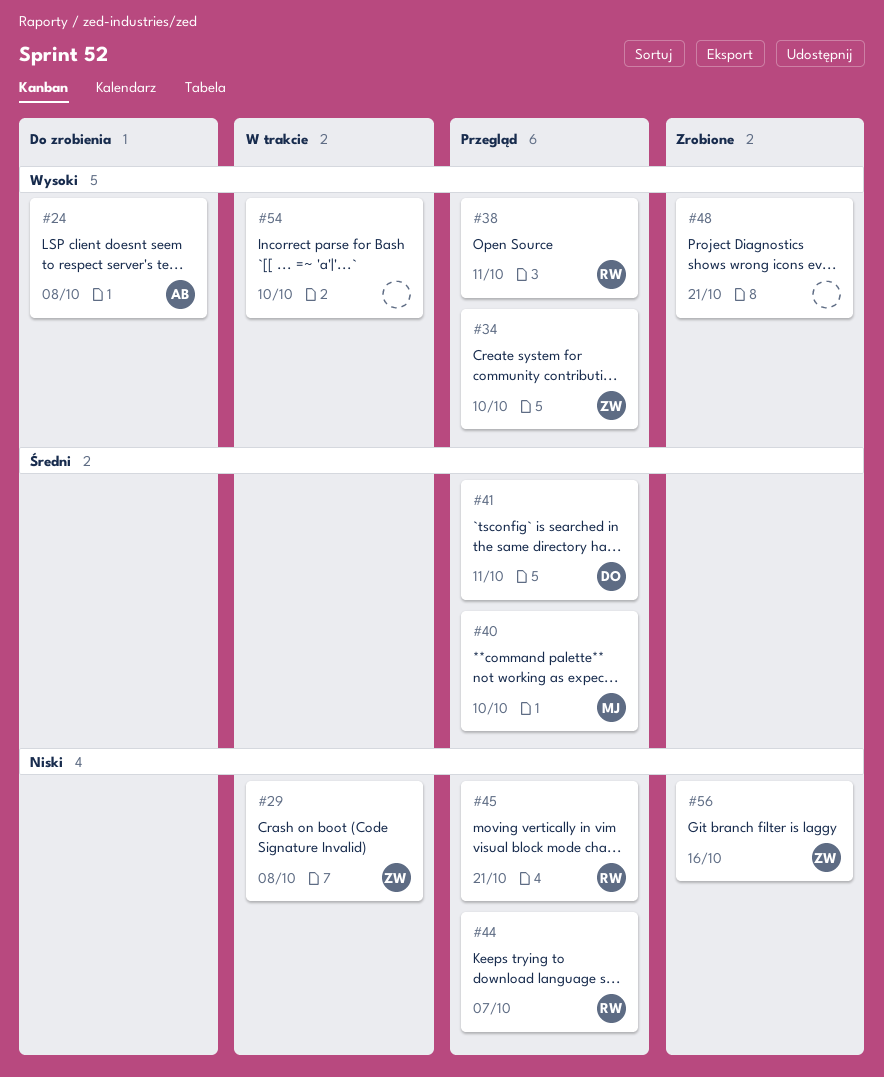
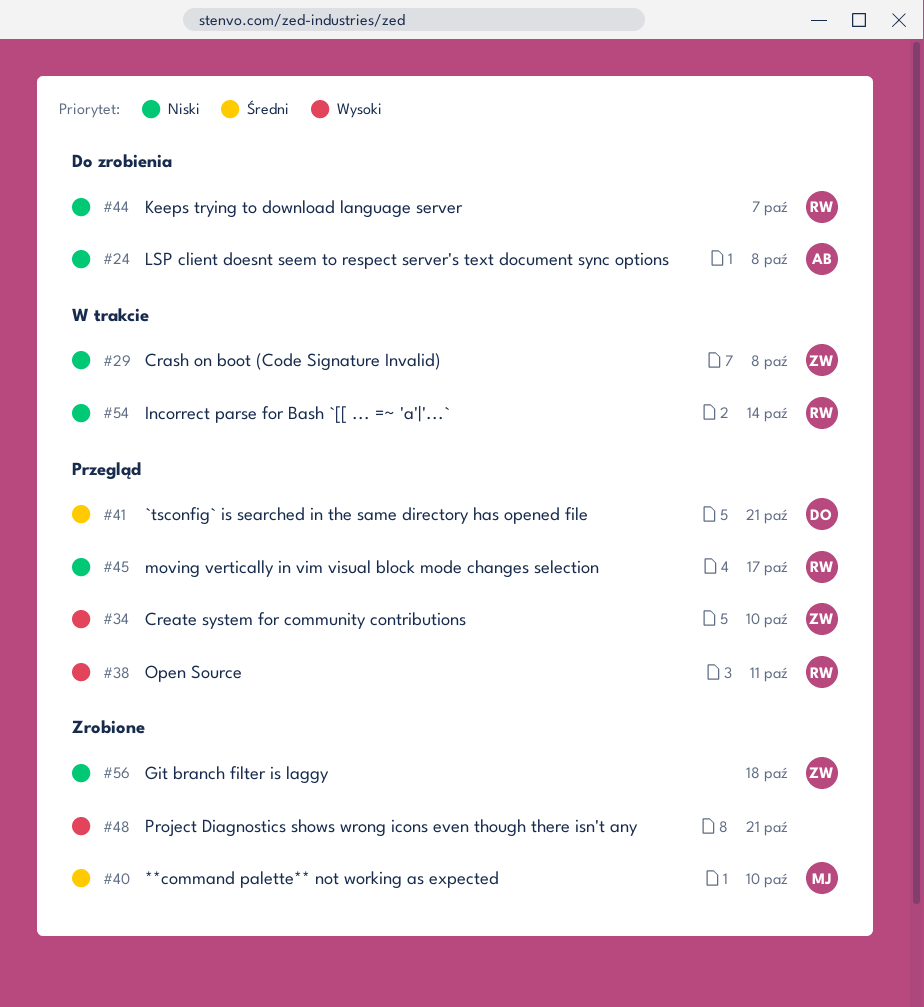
#24, priority: Wysoki -> Niski
#40, status: Przegląd -> Zrobione
#41, due: Oct 11 -> Oct 21
#44, status: Przegląd -> Do zrobienia
#45, due: Oct 21 -> Oct 17
#54, owner: none -> RW
#54, priority: Wysoki -> Niski
#54, due: Oct 10 -> Oct 14
#56, due: Oct 16 -> Oct 18

